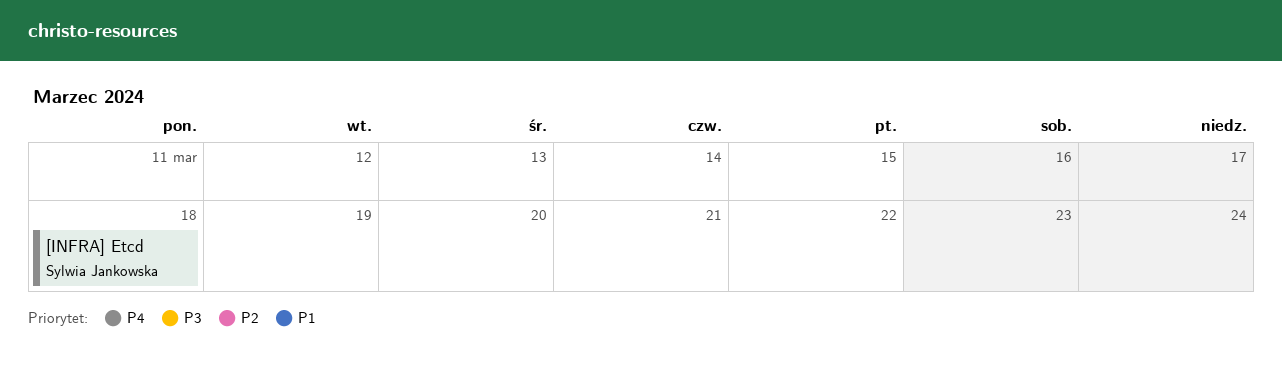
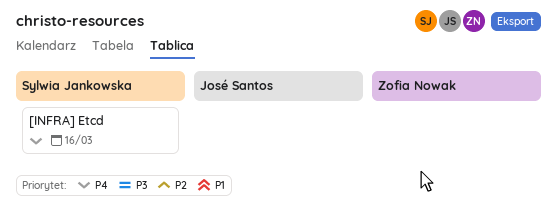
[INFRA] Etcd, due: Mar 18 -> Mar 16

